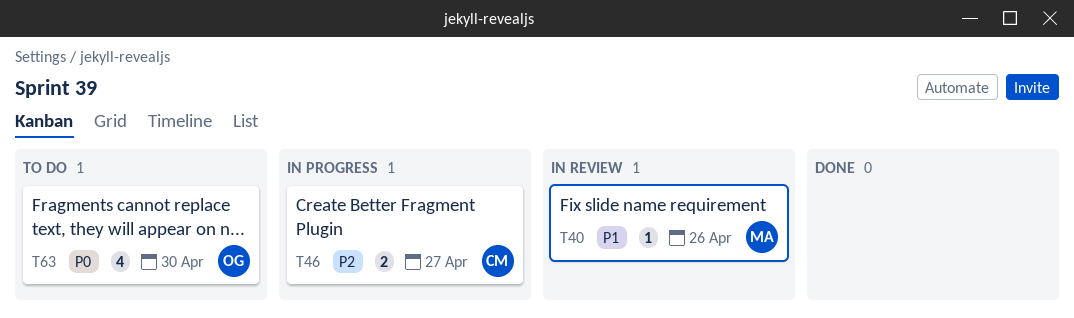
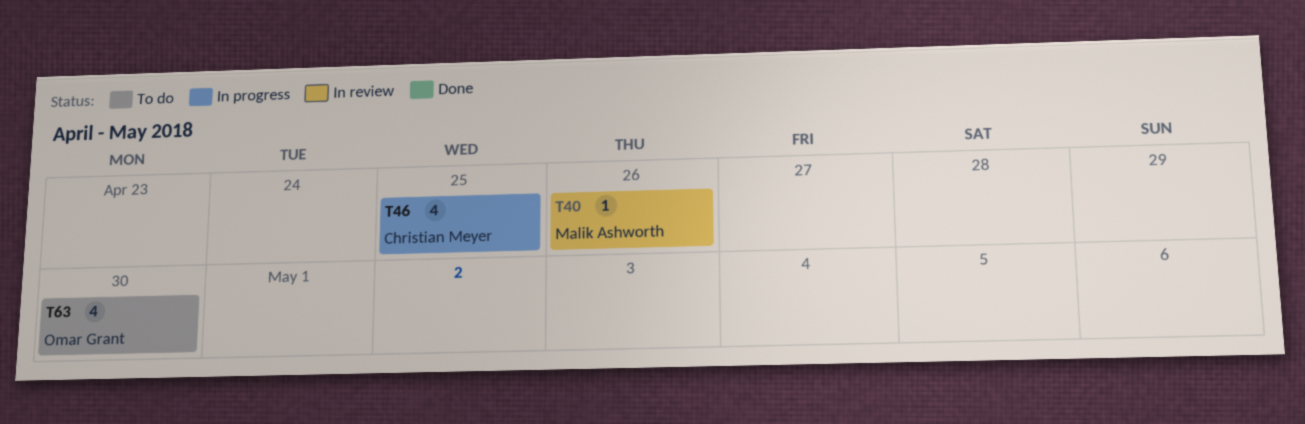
T46, estimate: 2 -> 4
T46, due: Apr 27 -> Apr 25

